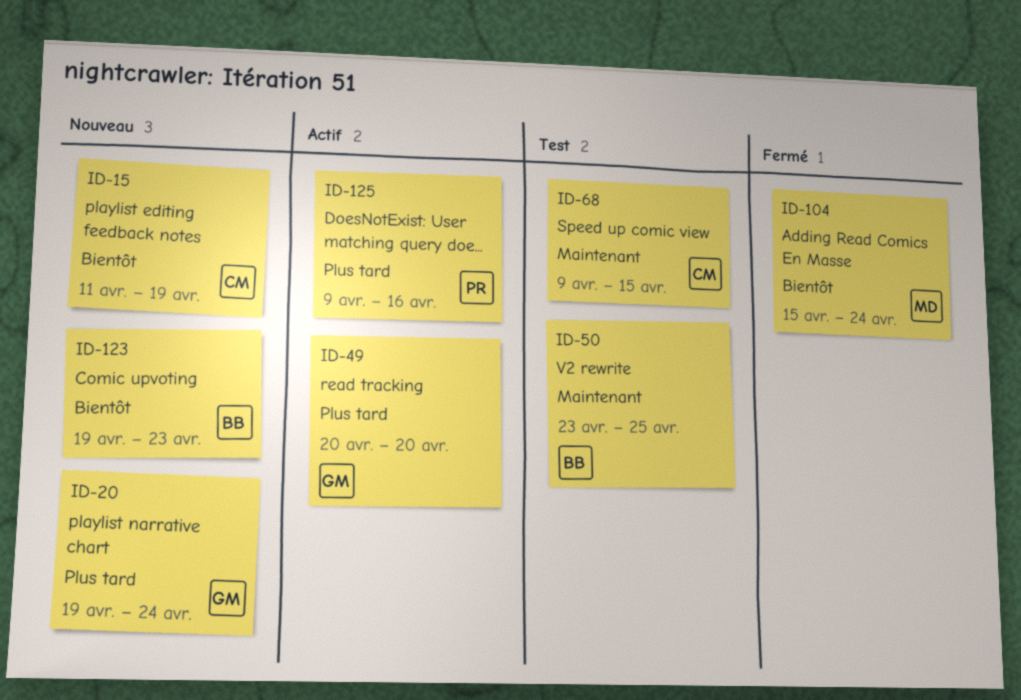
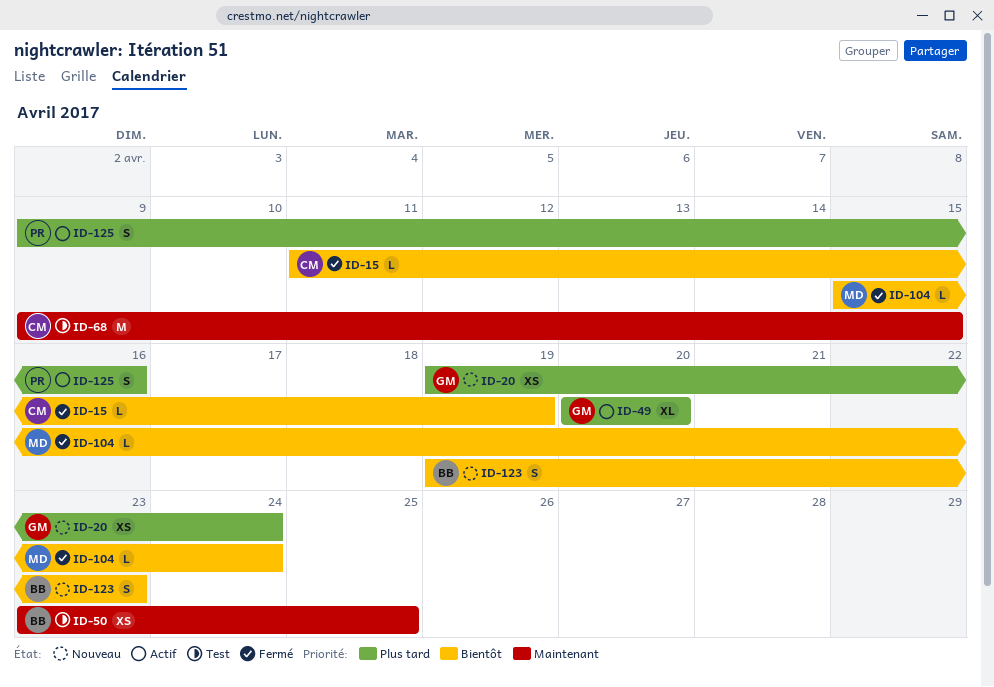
ID-15, status: Nouveau -> Fermé

